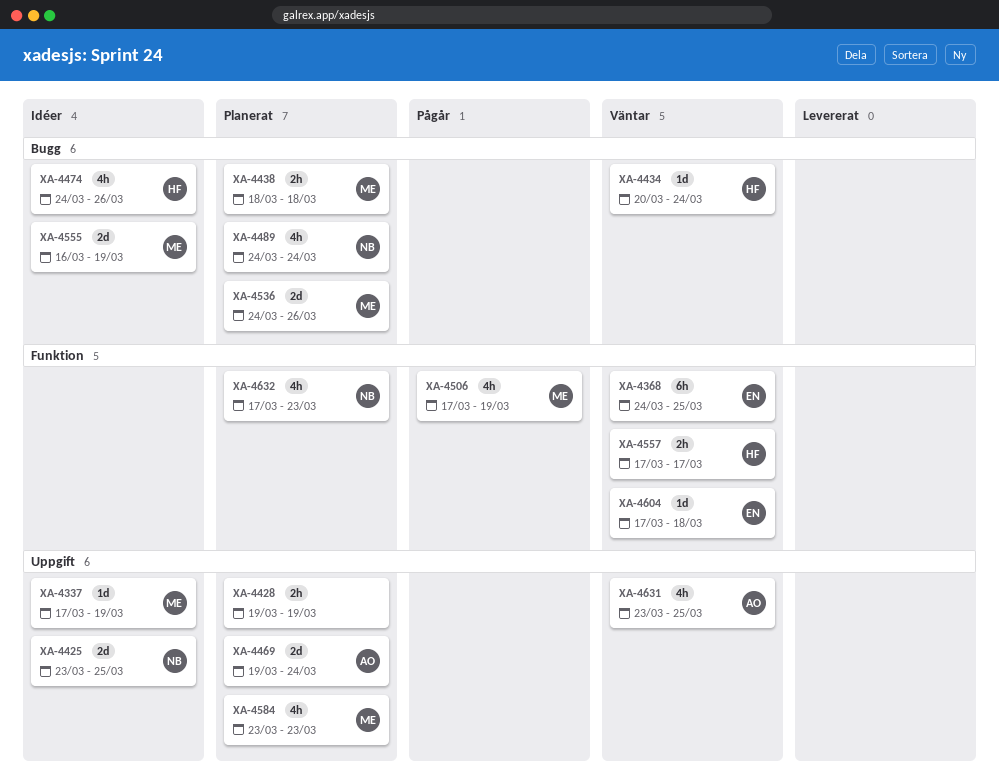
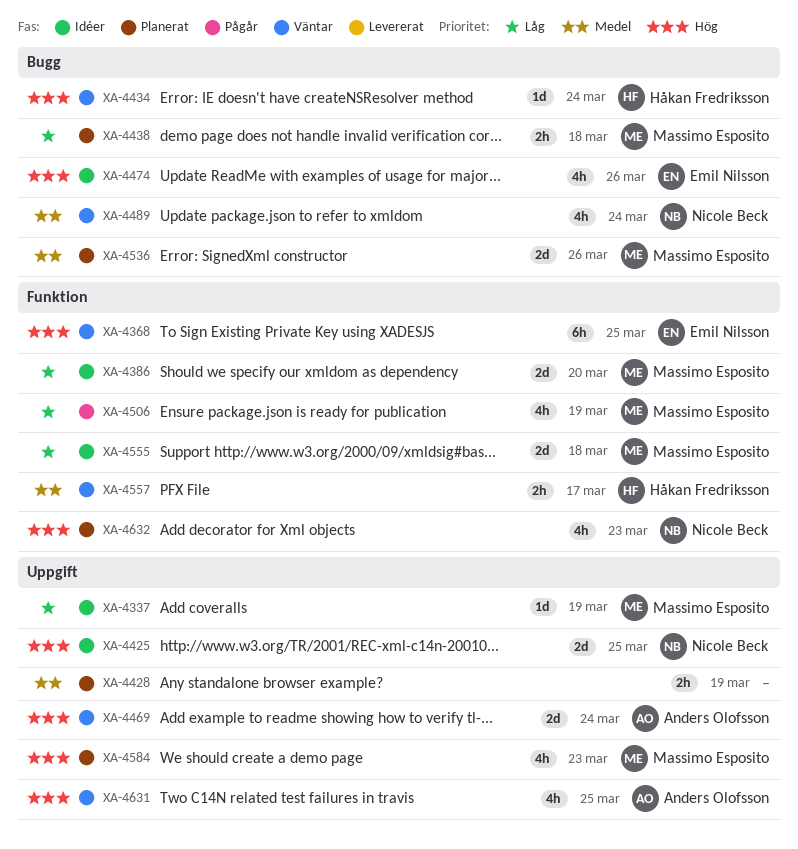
XA-4386: none -> present
XA-4469, status: Planerat -> Väntar
XA-4474, owner: Håkan Fredriksson -> Emil Nilsson
XA-4489, status: Planerat -> Väntar
XA-4555, label: Bugg -> Funktion
XA-4555, due: Mar 19 -> Mar 18
XA-4604: present -> none

